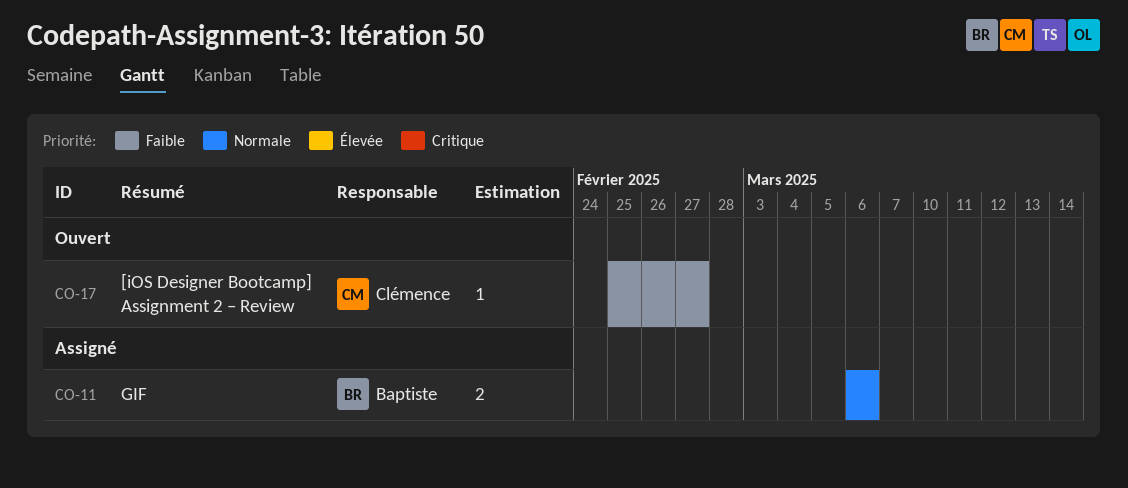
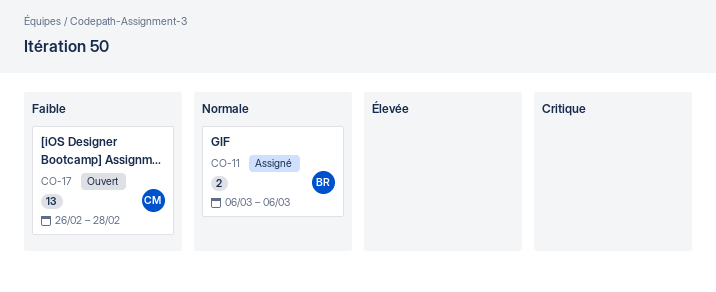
CO-17, estimate: 1 -> 13
CO-17, start: Feb 25 -> Feb 26
CO-17, due: Feb 27 -> Feb 28

